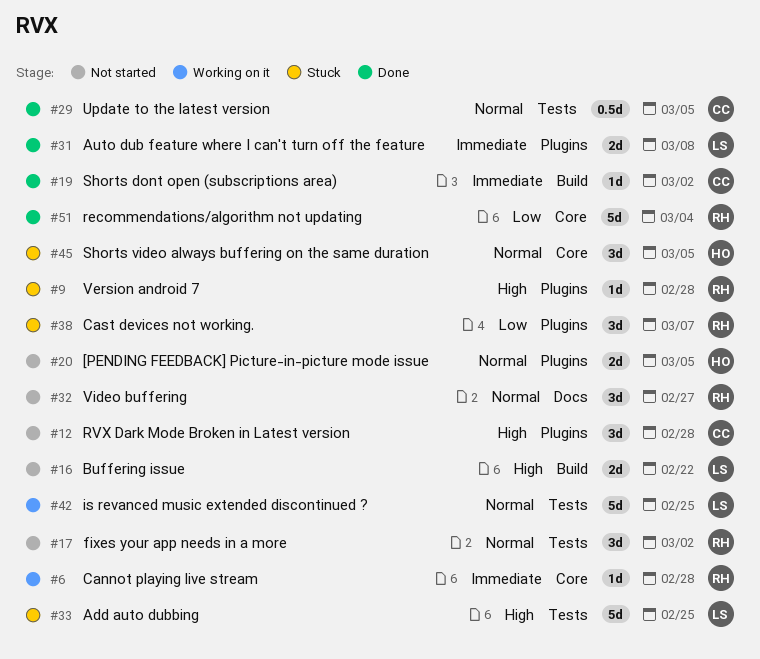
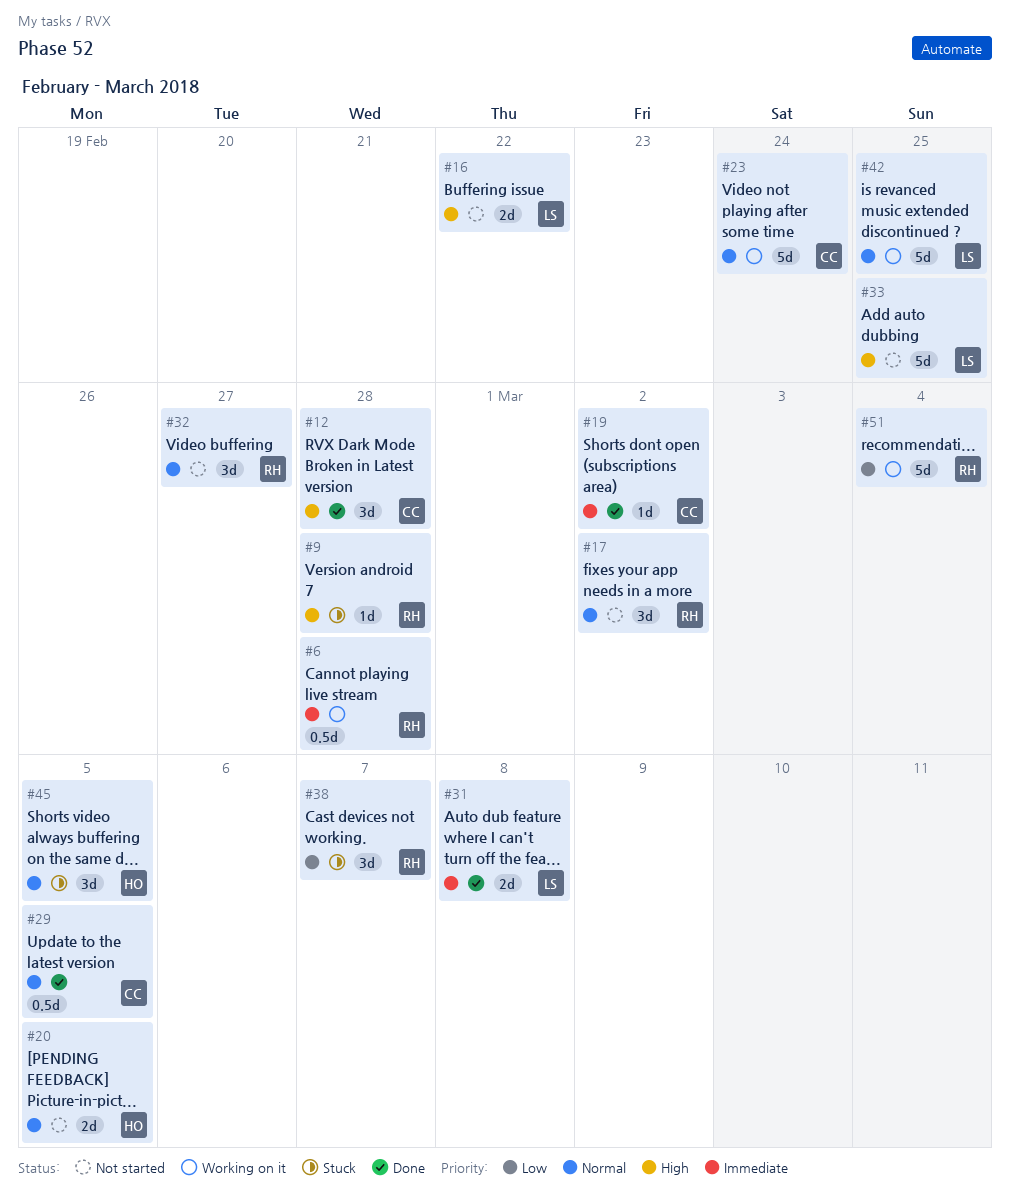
#6, estimate: 1d -> 0.5d
#12, status: Not started -> Done
#23: none -> present
#33, status: Stuck -> Not started
#51, status: Done -> Working on it

